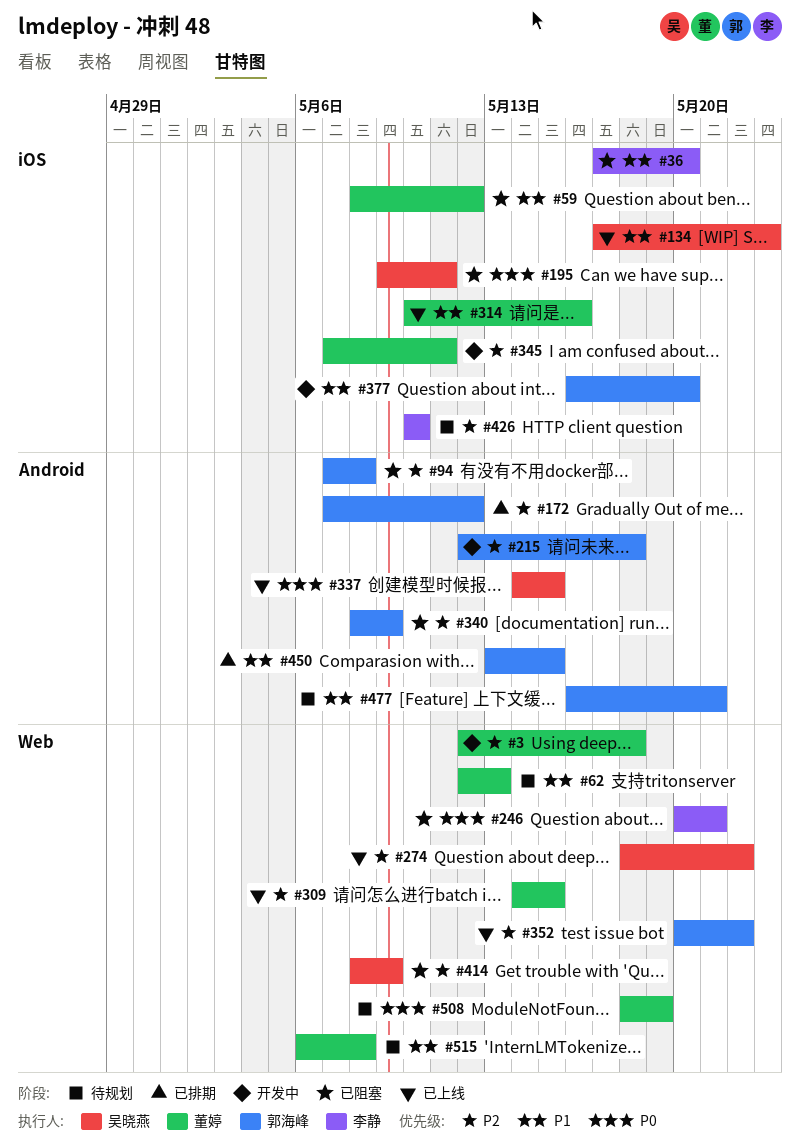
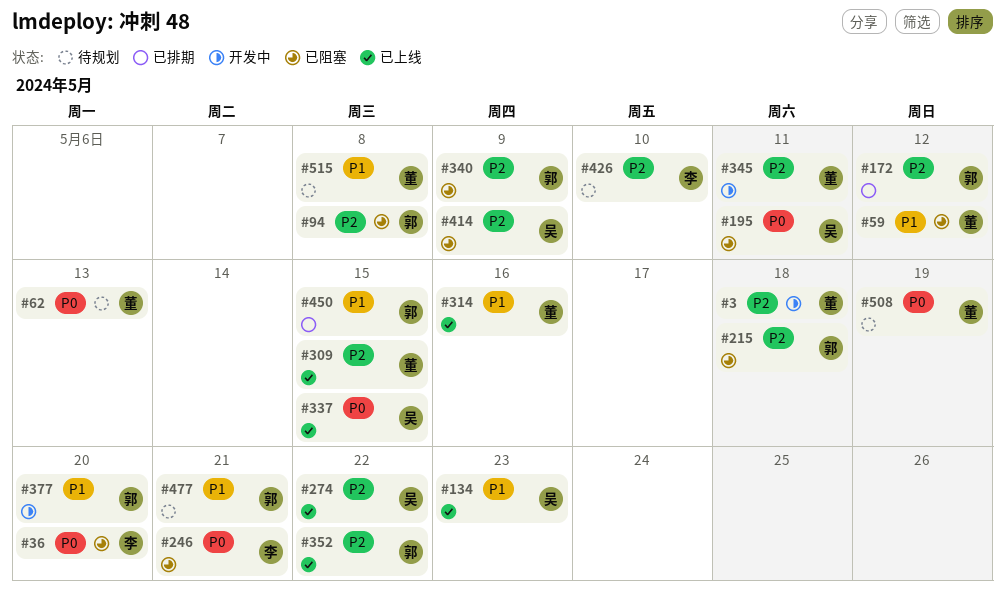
#36, priority: P1 -> P0
#62, priority: P1 -> P0
#215, status: 开发中 -> 已阻塞

